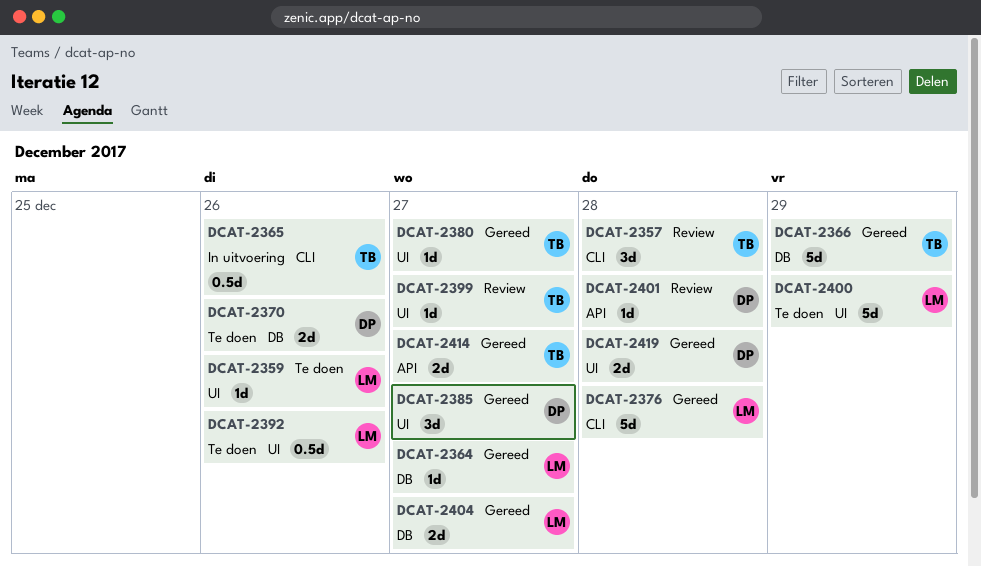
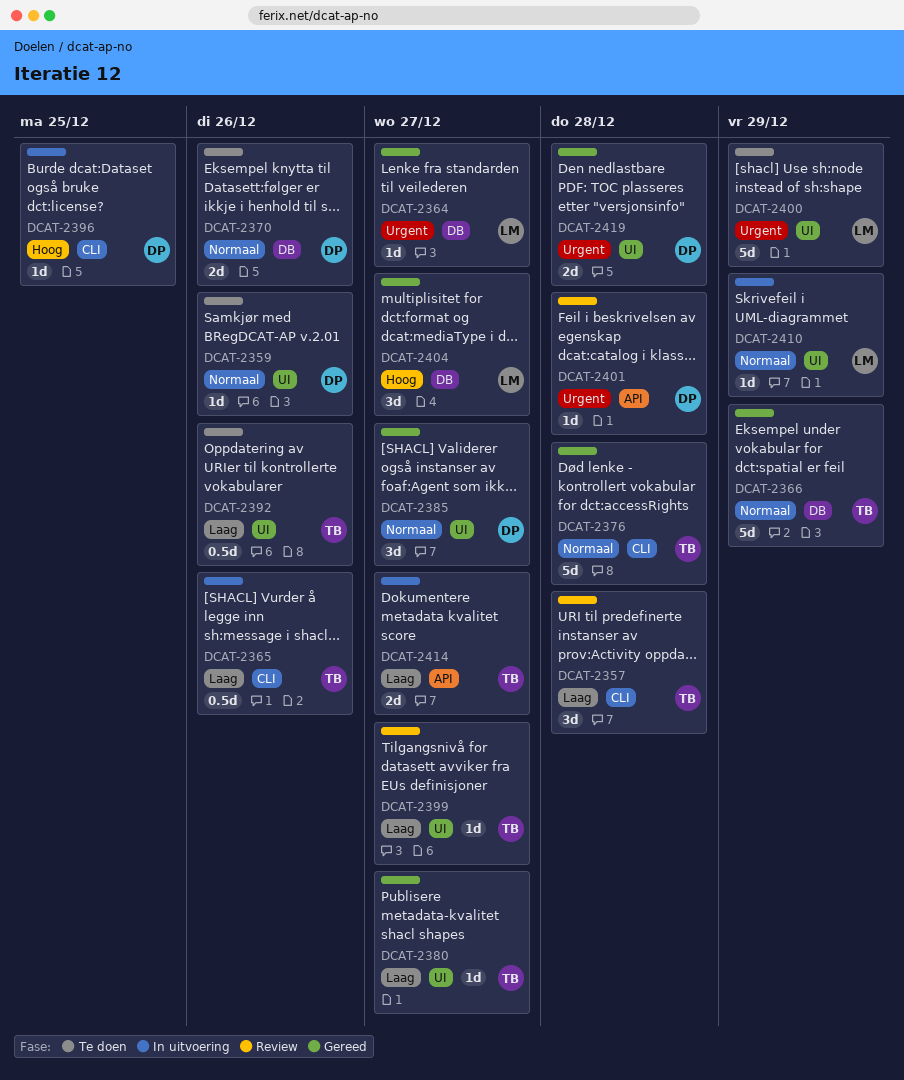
DCAT-2359, owner: LM -> DP
DCAT-2376, owner: LM -> TB
DCAT-2392, owner: LM -> TB
DCAT-2396: none -> present
DCAT-2404, estimate: 2d -> 3d
DCAT-2410: none -> present
DCAT-2414, status: Gereed -> In uitvoering

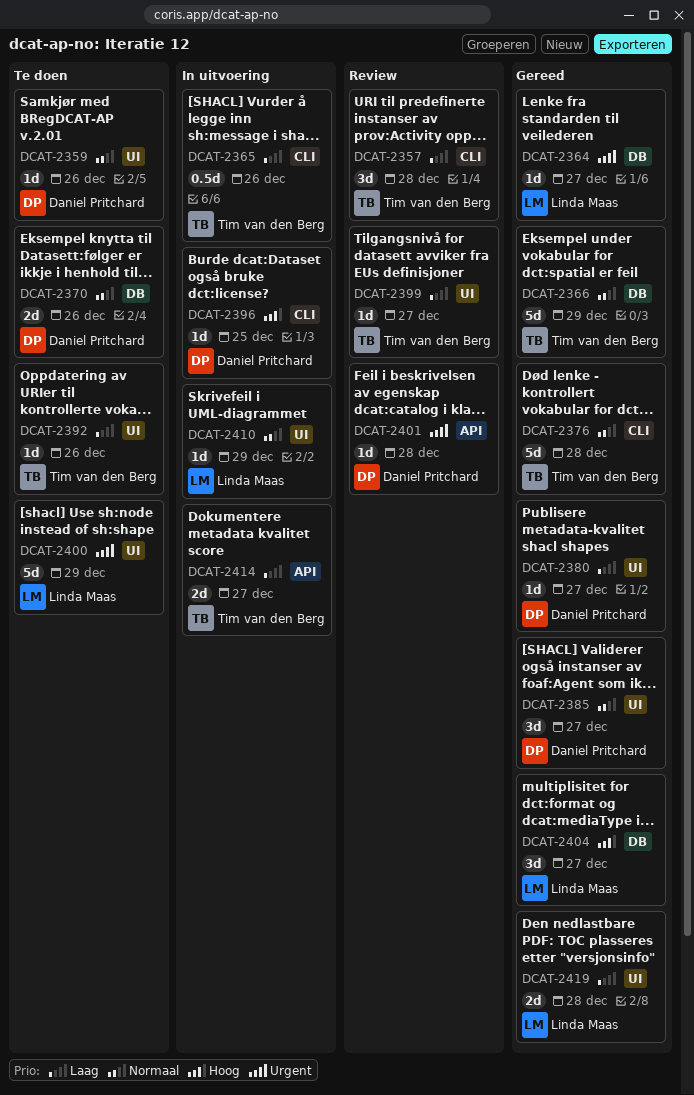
DCAT-2380, owner: Tim van den Berg -> Daniel Pritchard
DCAT-2392, estimate: 0.5d -> 1d
DCAT-2419, owner: Daniel Pritchard -> Linda Maas
DCAT-2419, priority: Urgent -> Laag

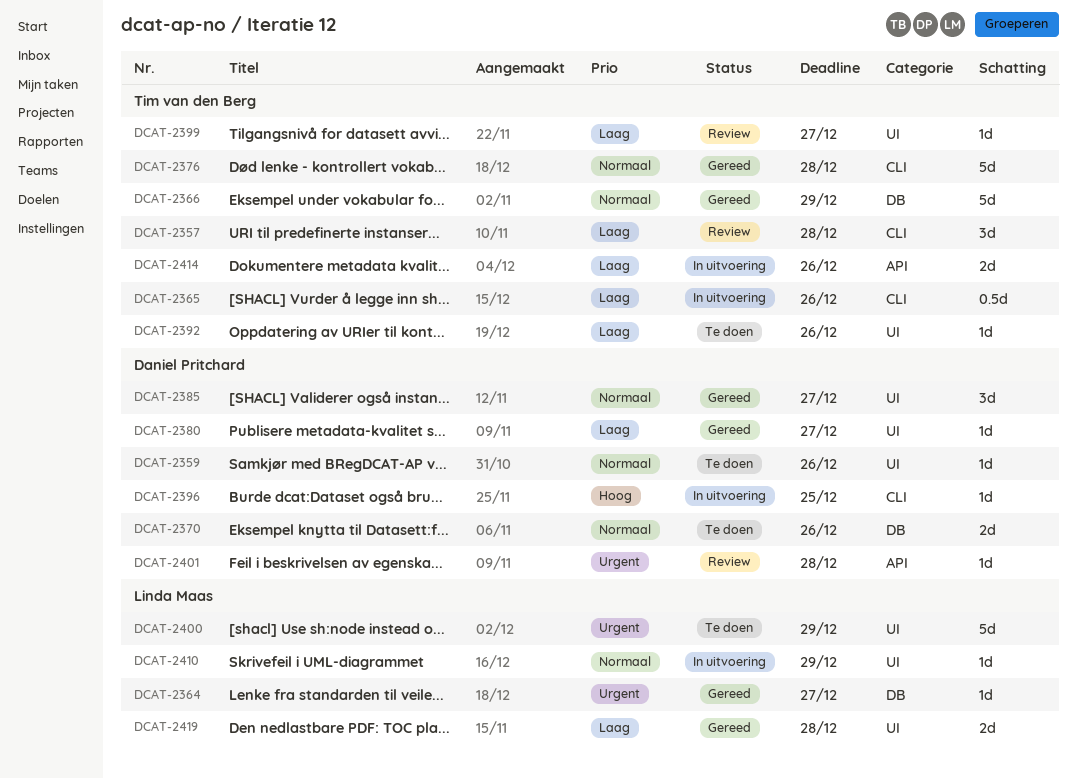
DCAT-2404: present -> none
DCAT-2414, due: Dec 27 -> Dec 26

